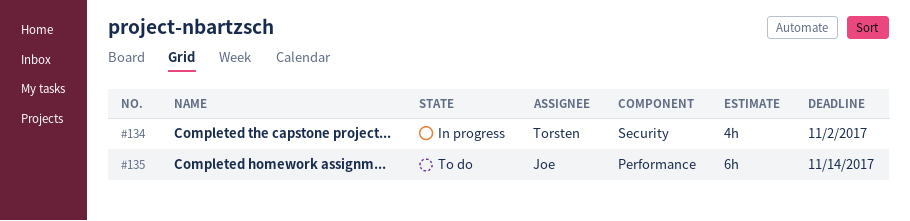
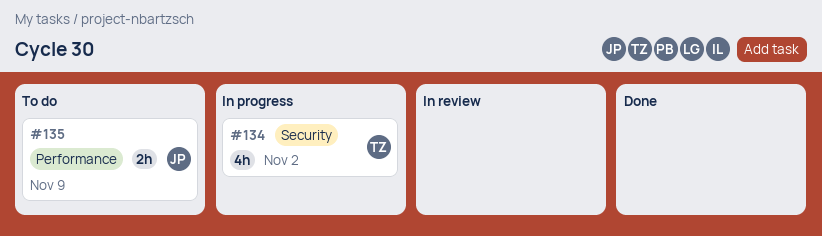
#135, estimate: 6h -> 2h
#135, due: Nov 14 -> Nov 9

